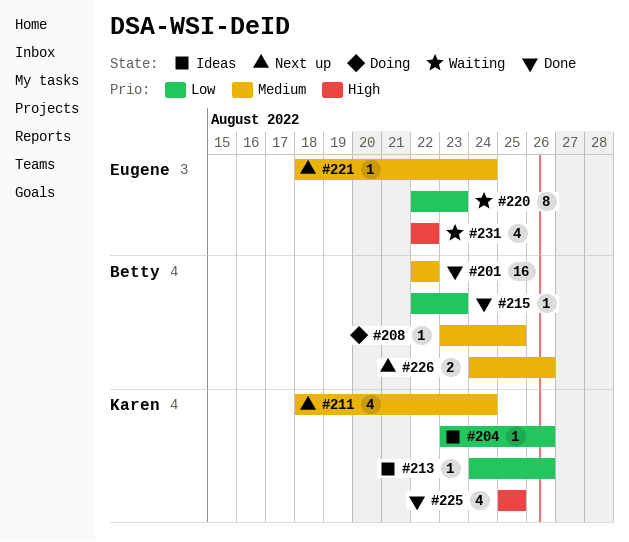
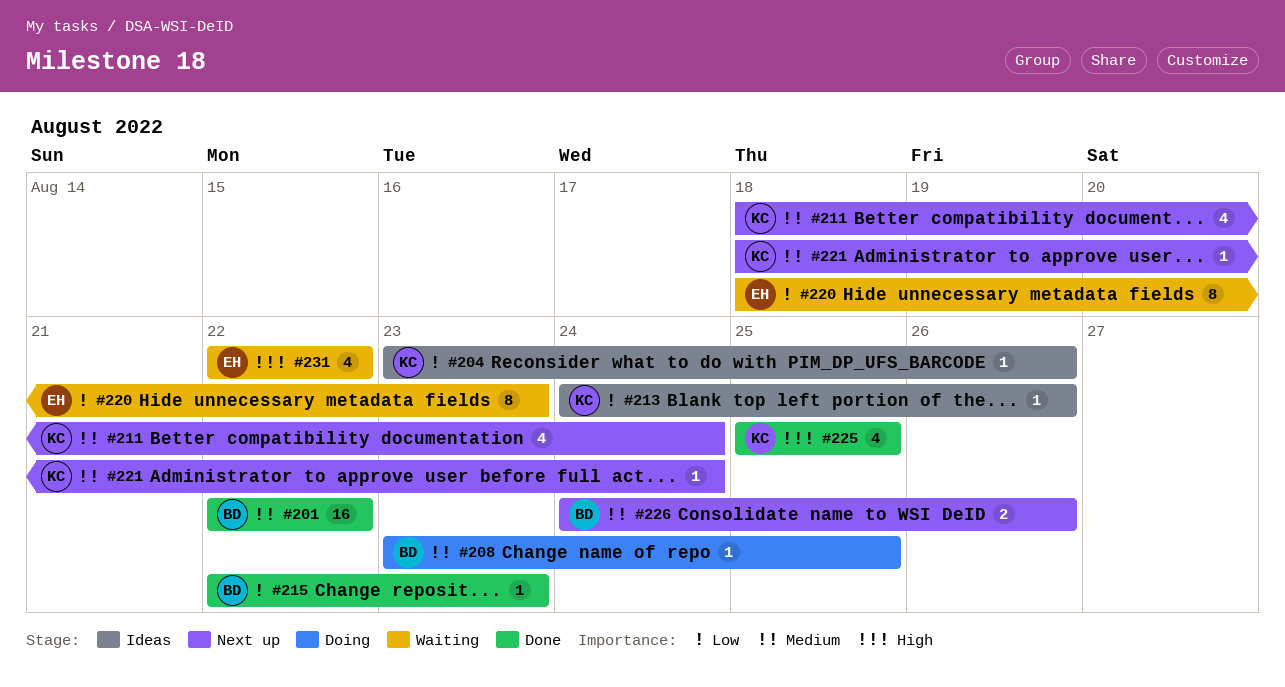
#220, start: Aug 22 -> Aug 18
#221, owner: Eugene -> Karen

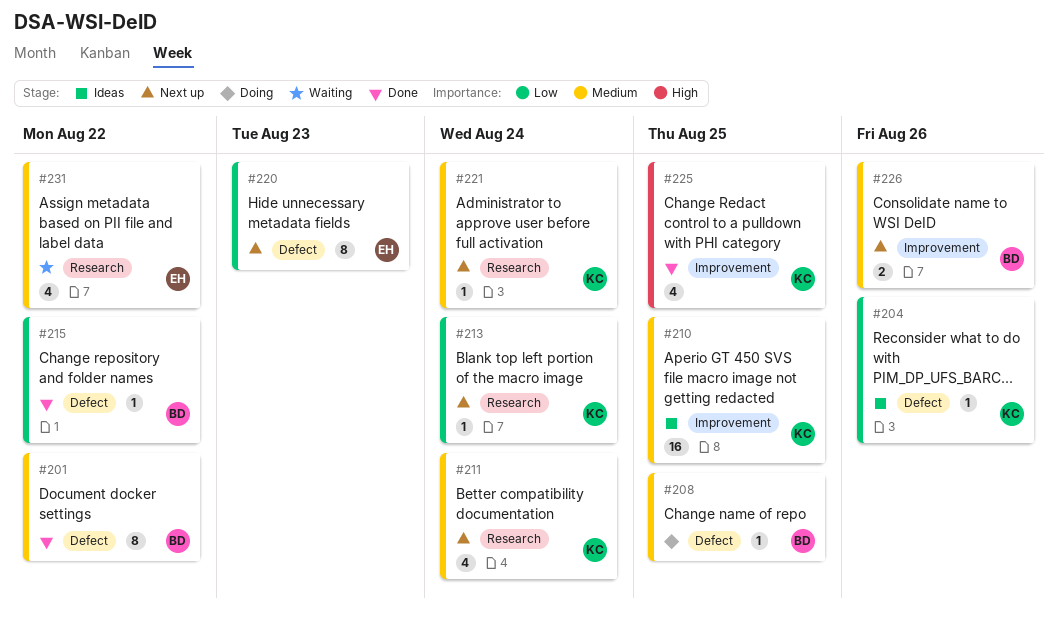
#201, estimate: 16 -> 8
#210: none -> present
#213, status: Ideas -> Next up
#213, due: Aug 26 -> Aug 24
#215, due: Aug 23 -> Aug 22
#220, status: Waiting -> Next up
#231, priority: High -> Medium

